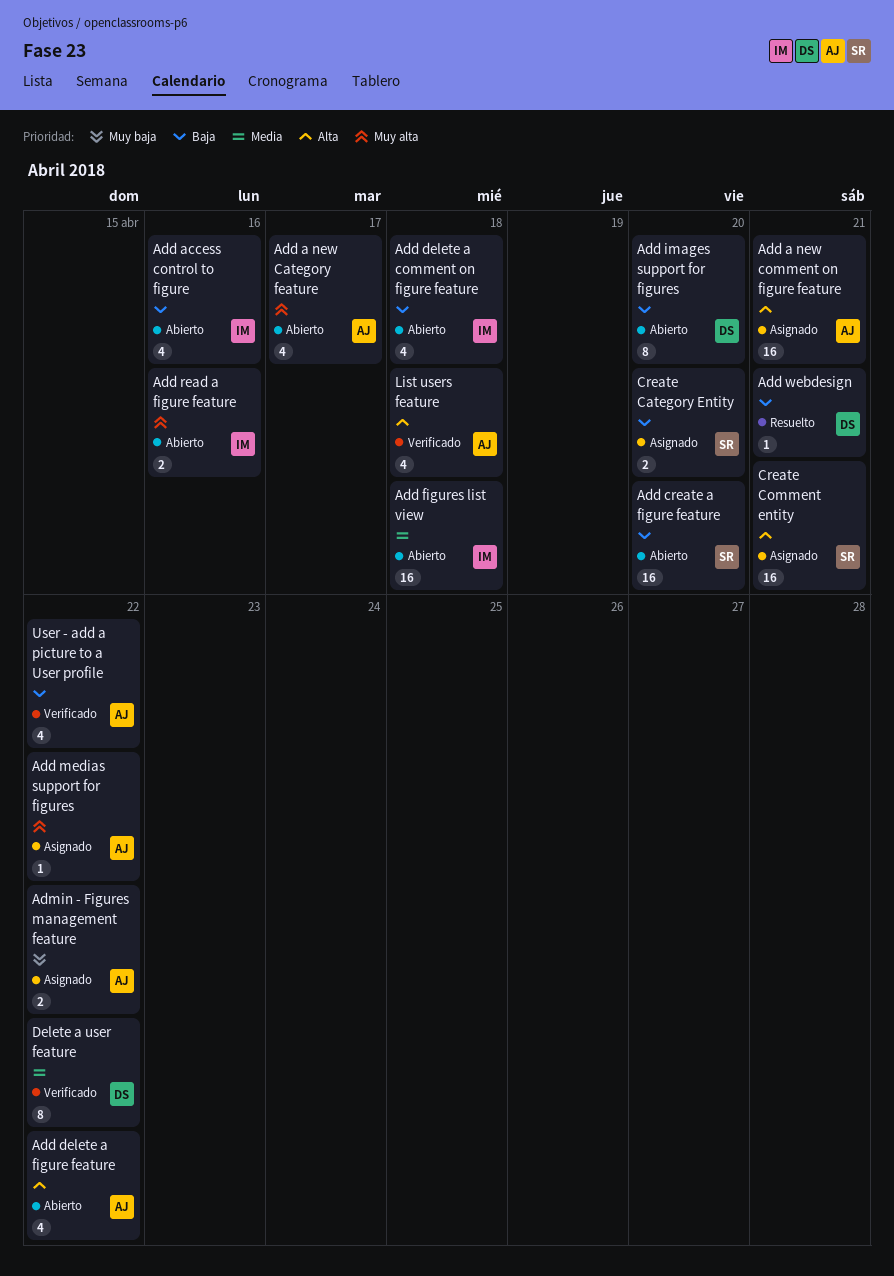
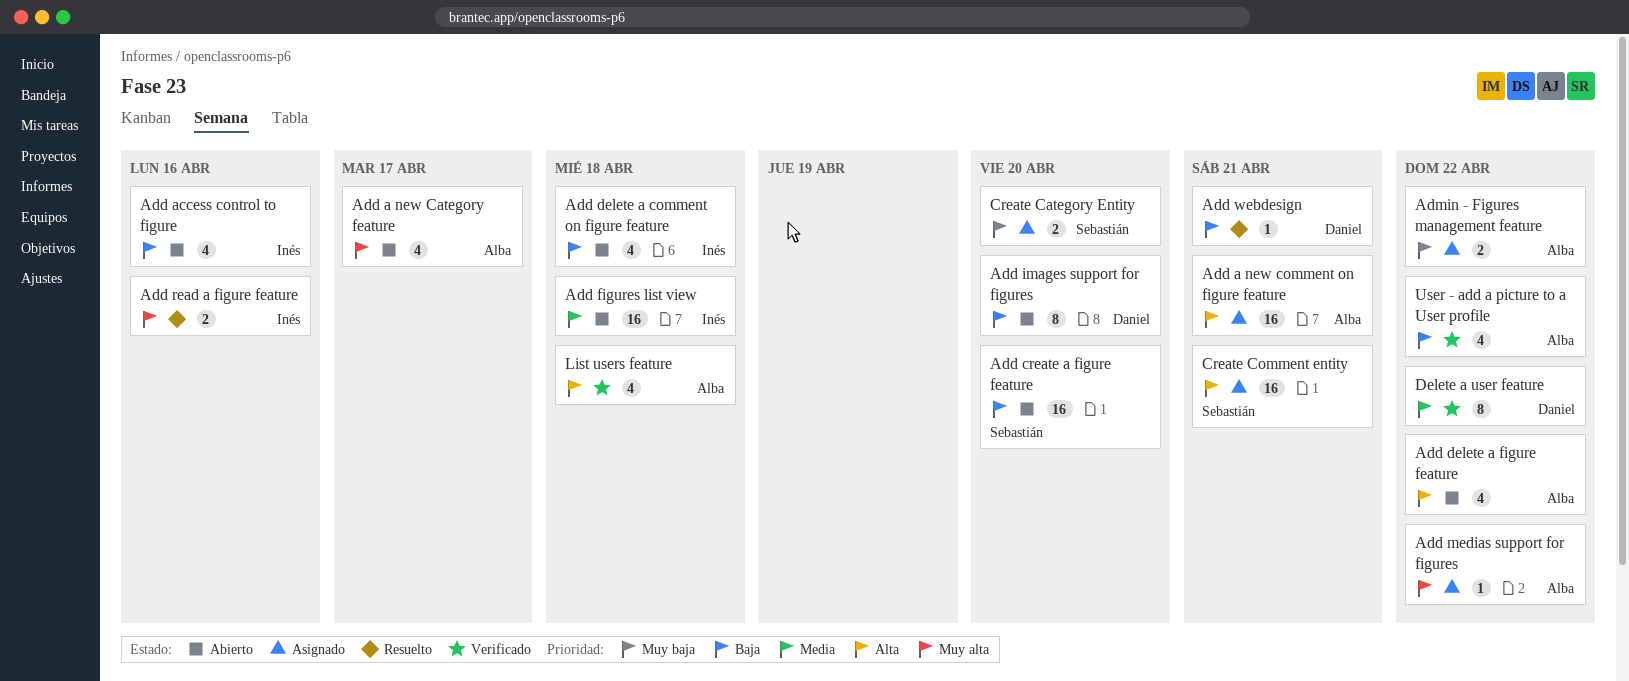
Add read a figure feature, status: Abierto -> Resuelto
Create Category Entity, priority: Baja -> Muy baja

